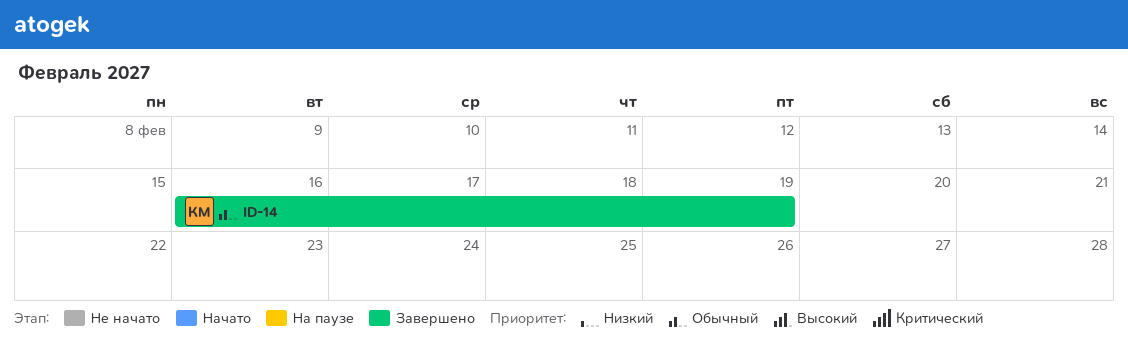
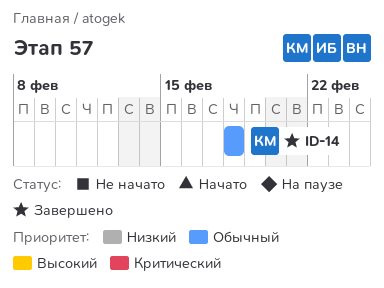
ID-14, start: Feb 16 -> Feb 18
ID-14, due: Feb 19 -> Feb 18

